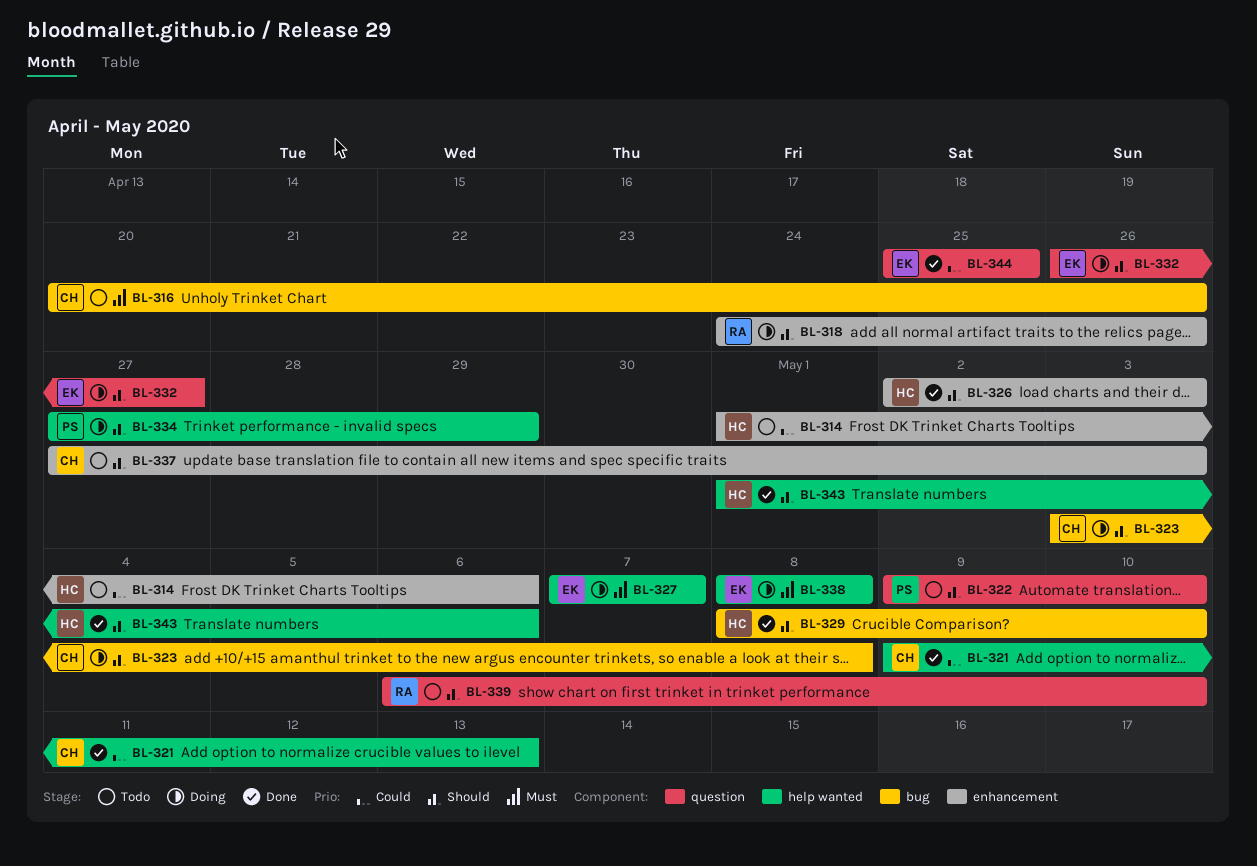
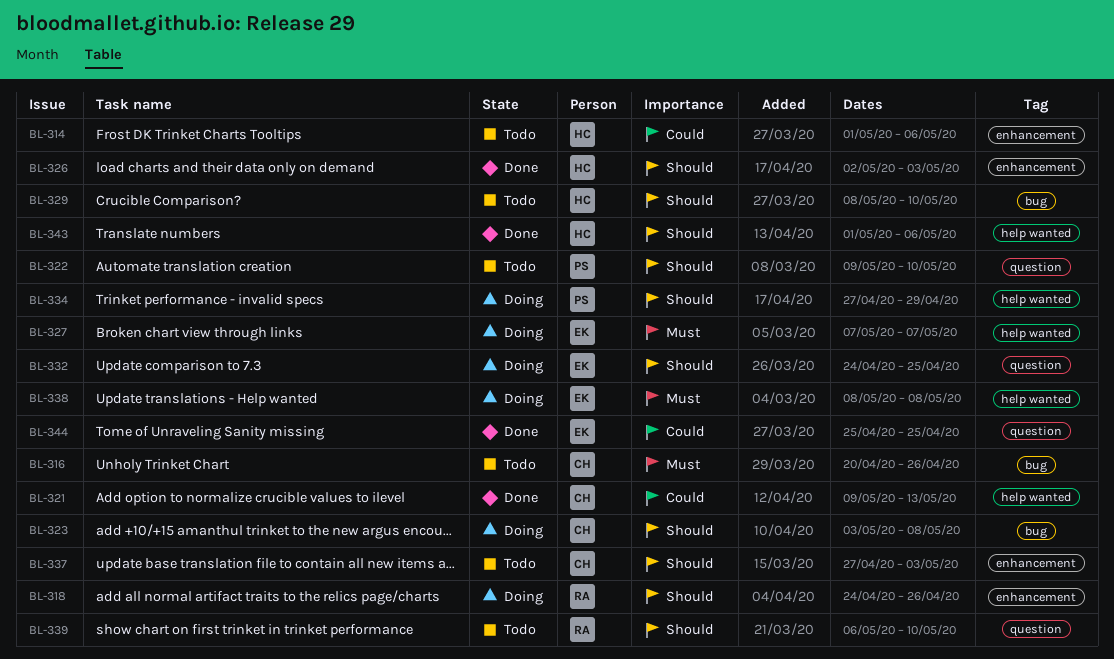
BL-329, status: Done -> Todo
BL-332, start: Apr 26 -> Apr 24
BL-332, due: Apr 27 -> Apr 25

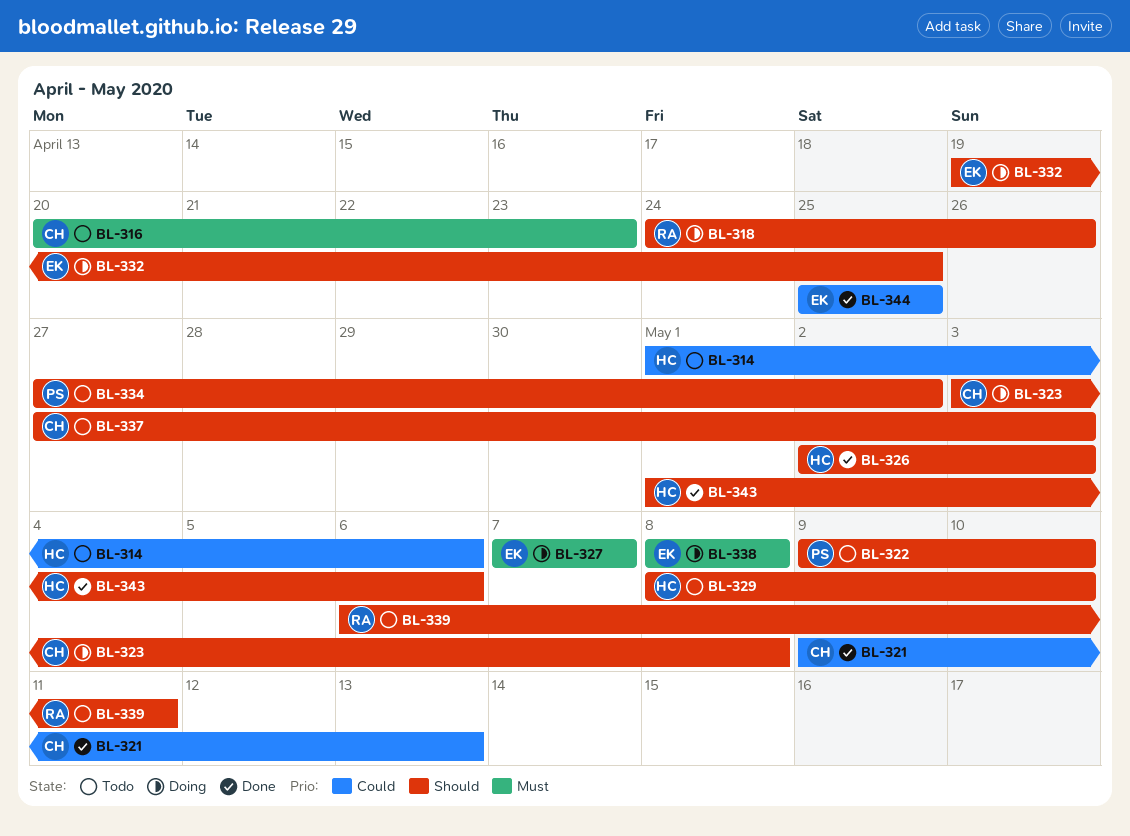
BL-316, due: Apr 26 -> Apr 23
BL-332, start: Apr 24 -> Apr 19
BL-334, status: Doing -> Todo
BL-334, due: Apr 29 -> May 2
BL-339, due: May 10 -> May 11

